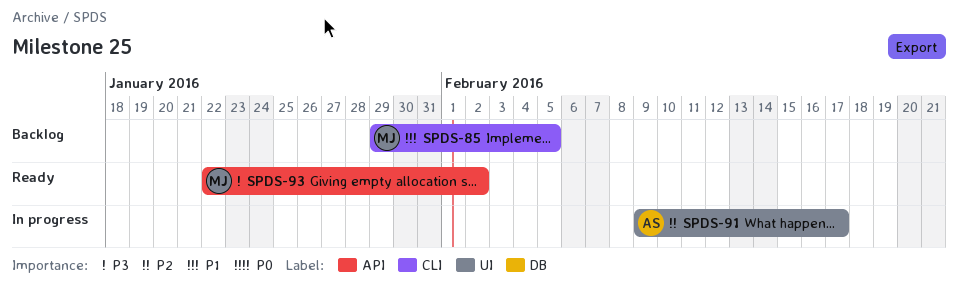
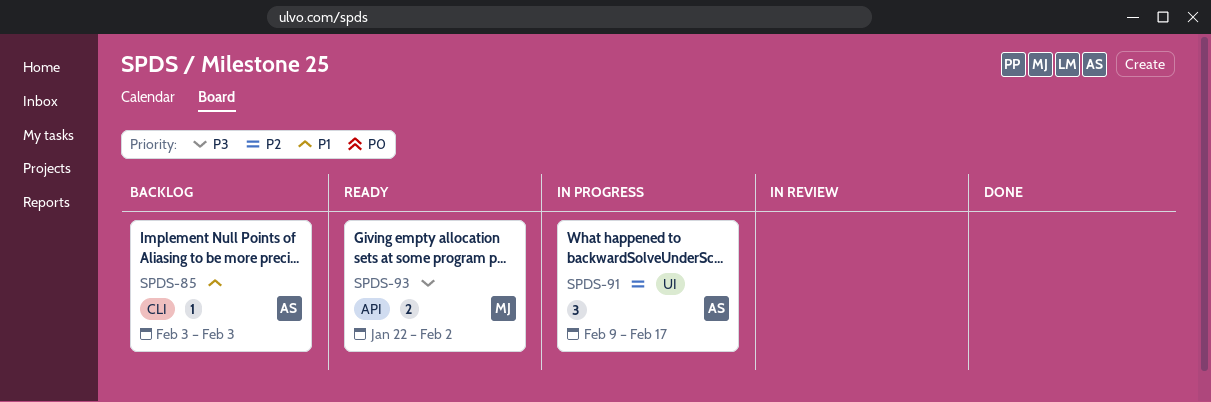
SPDS-85, owner: MJ -> AS
SPDS-85, start: Jan 29 -> Feb 3
SPDS-85, due: Feb 5 -> Feb 3

